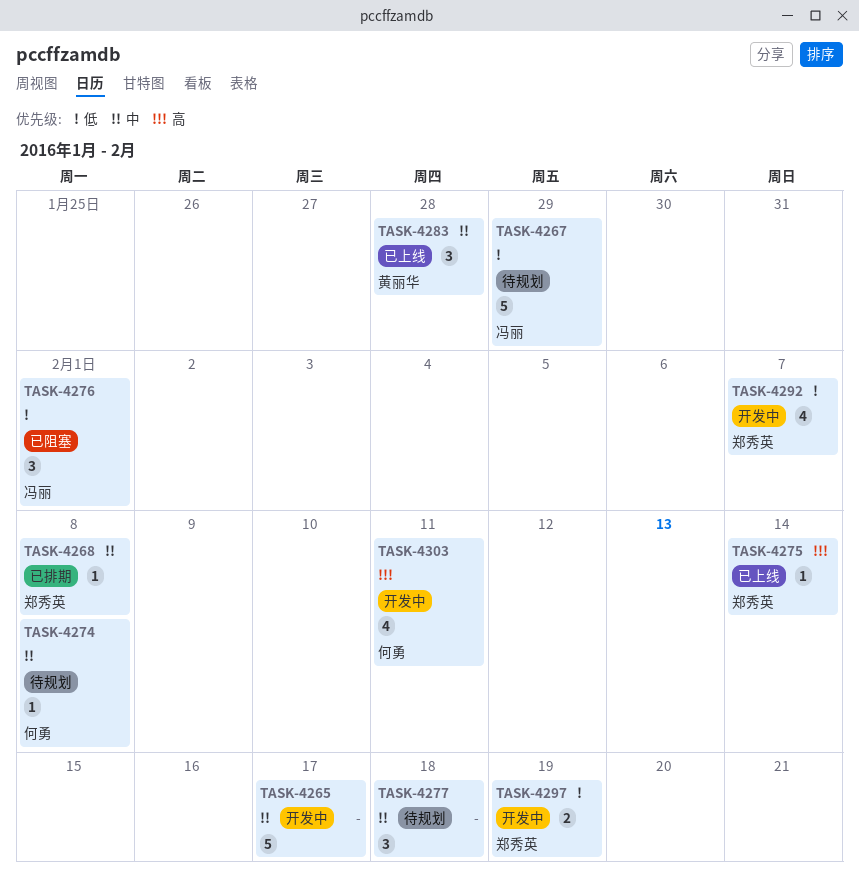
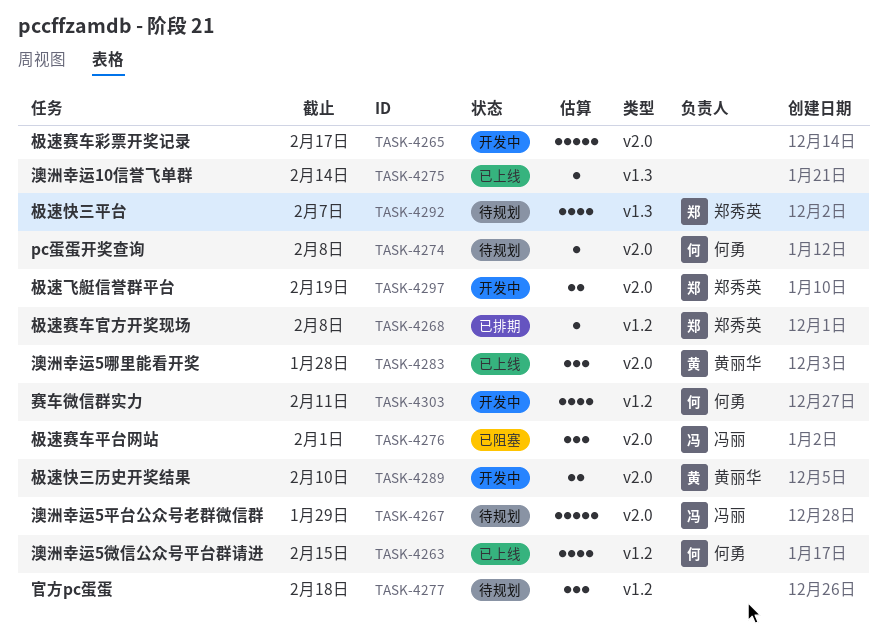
TASK-4263: none -> present
TASK-4275, owner: 郑秀英 -> none
TASK-4289: none -> present
TASK-4292, status: 开发中 -> 待规划

